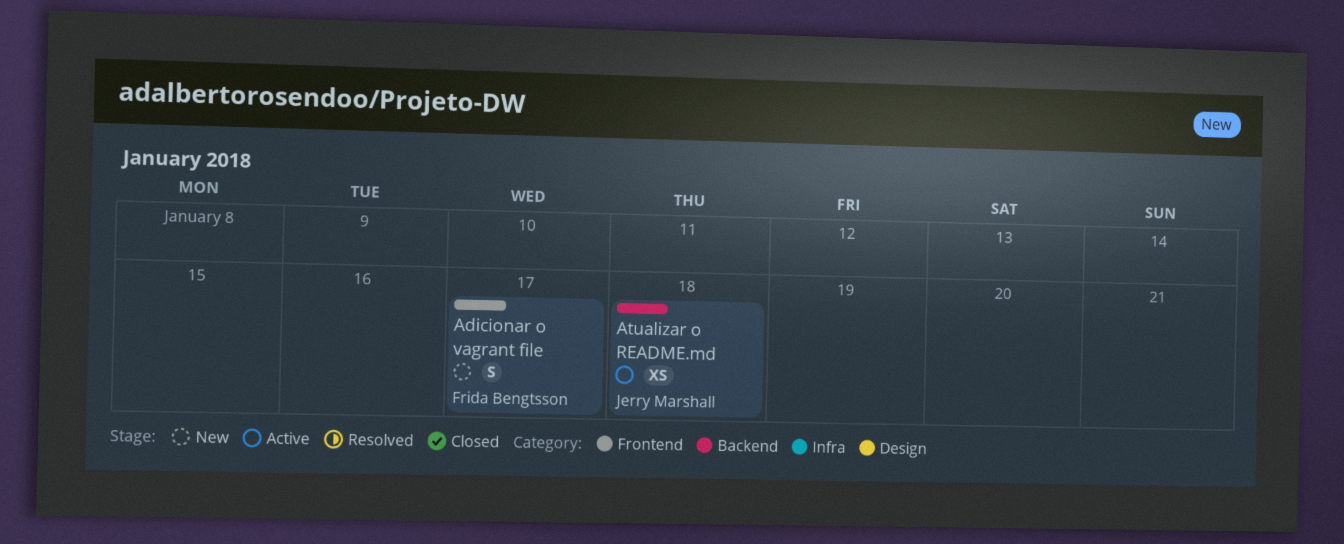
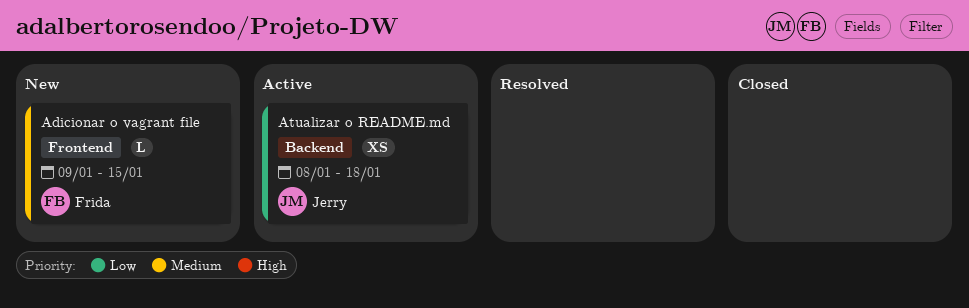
Adicionar o vagrant file, estimate: S -> L
Adicionar o vagrant file, due: Jan 17 -> Jan 15

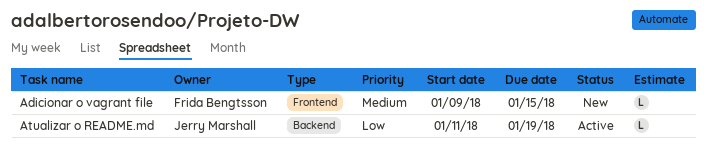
Atualizar o README.md, estimate: XS -> L
Atualizar o README.md, start: Jan 8 -> Jan 11
Atualizar o README.md, due: Jan 18 -> Jan 19

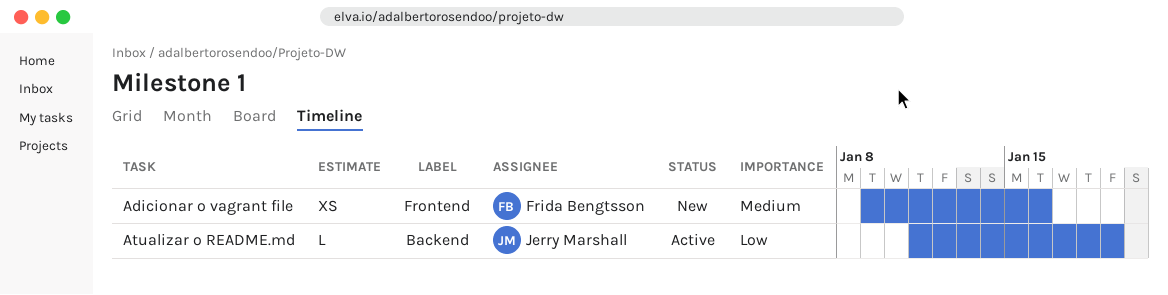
Adicionar o vagrant file, estimate: L -> XS
Adicionar o vagrant file, due: Jan 15 -> Jan 16

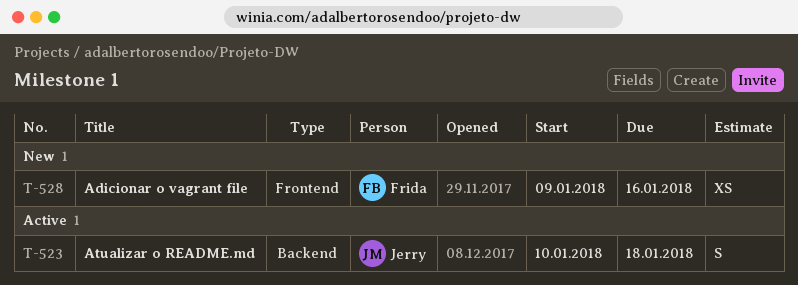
Atualizar o README.md, estimate: L -> S
Atualizar o README.md, start: Jan 11 -> Jan 10
Atualizar o README.md, due: Jan 19 -> Jan 18

